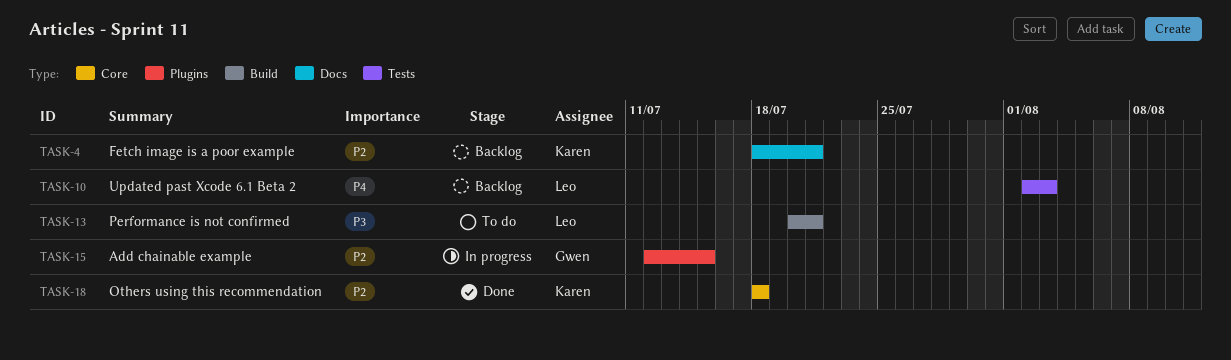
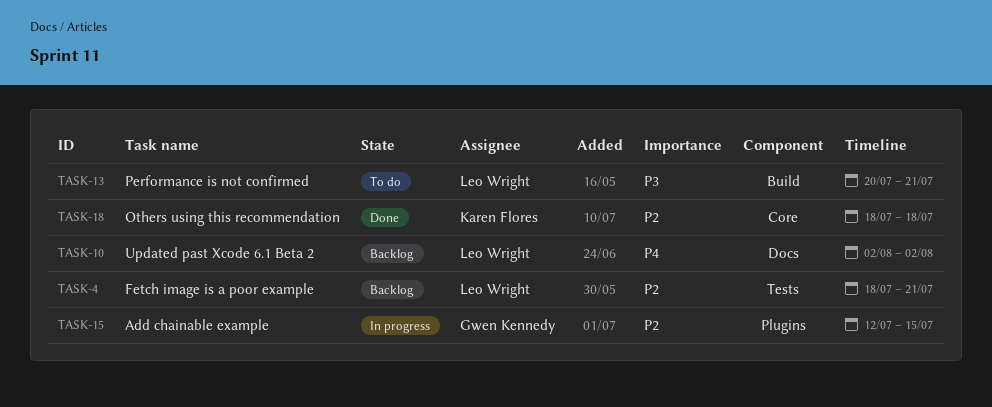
TASK-4, owner: Karen Flores -> Leo Wright
TASK-4, label: Docs -> Tests
TASK-10, label: Tests -> Docs
TASK-10, due: Aug 3 -> Aug 2

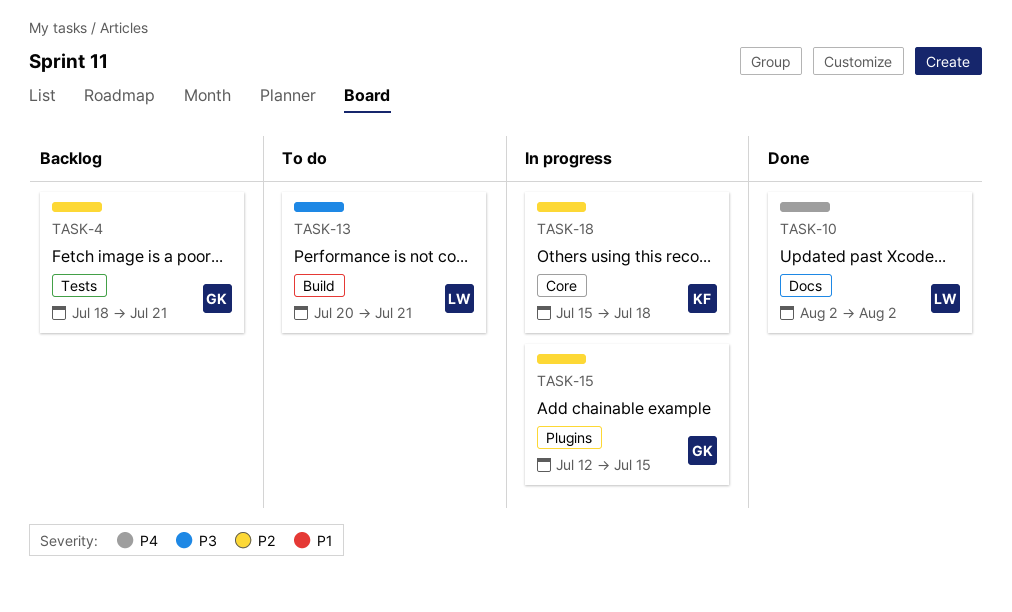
TASK-4, owner: Leo Wright -> Gwen Kennedy
TASK-10, status: Backlog -> Done
TASK-18, status: Done -> In progress
TASK-18, start: Jul 18 -> Jul 15

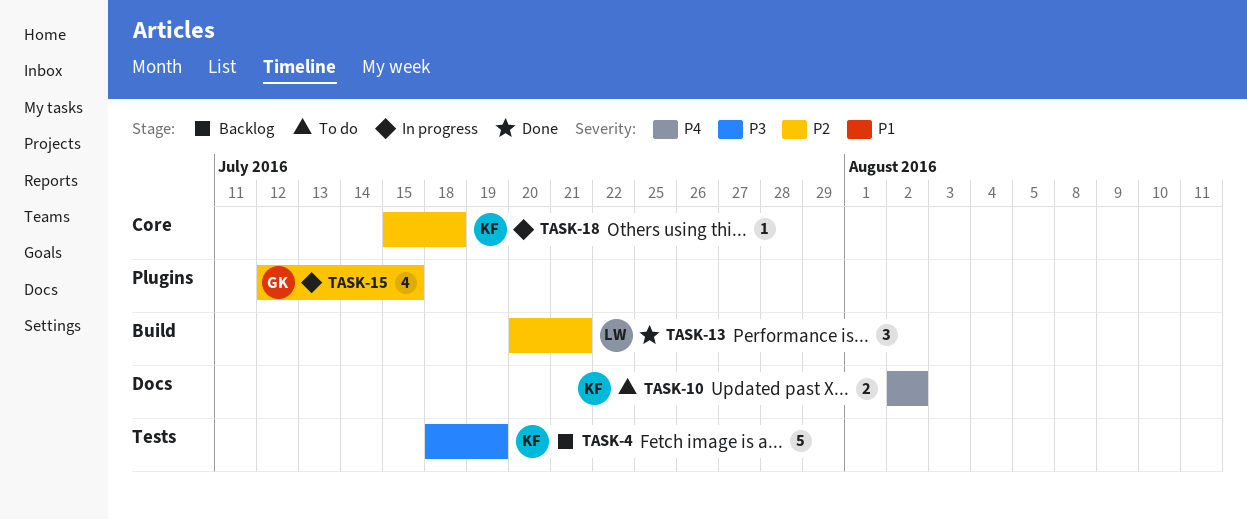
TASK-4, owner: GK -> KF
TASK-4, priority: P2 -> P3
TASK-4, due: Jul 21 -> Jul 19
TASK-10, status: Done -> To do
TASK-10, owner: LW -> KF
TASK-13, status: To do -> Done
TASK-13, priority: P3 -> P2

